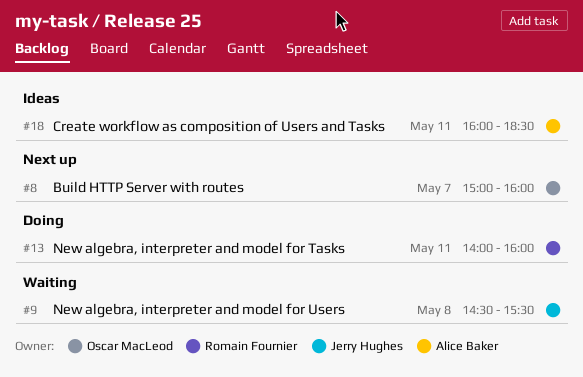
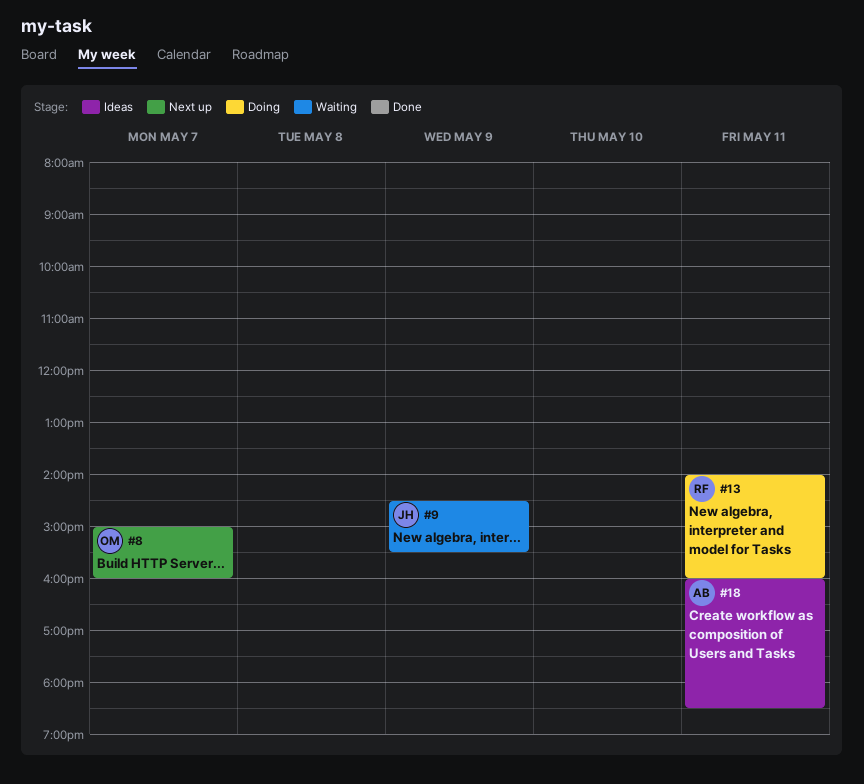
#9, day: May 8 -> May 9

